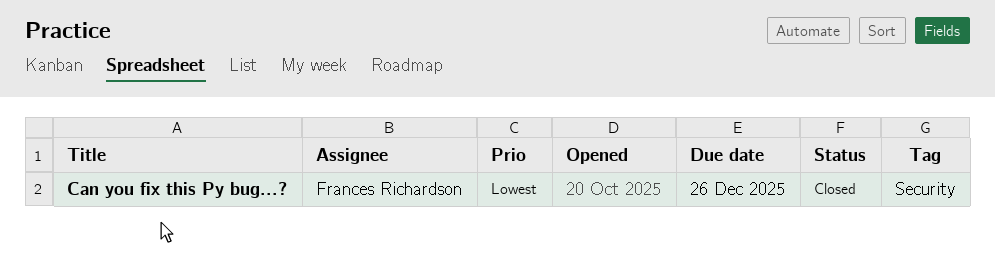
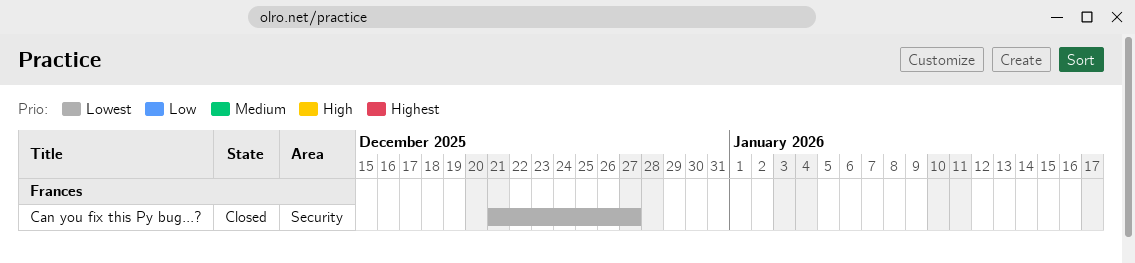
Can you fix this Py bug...?, due: Dec 26 -> Dec 27

